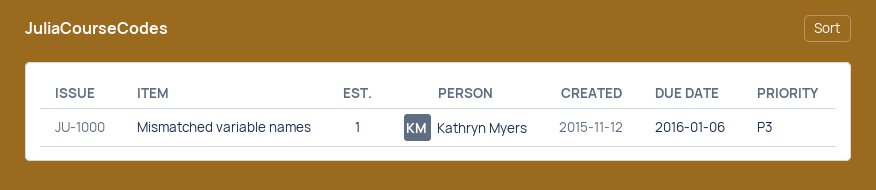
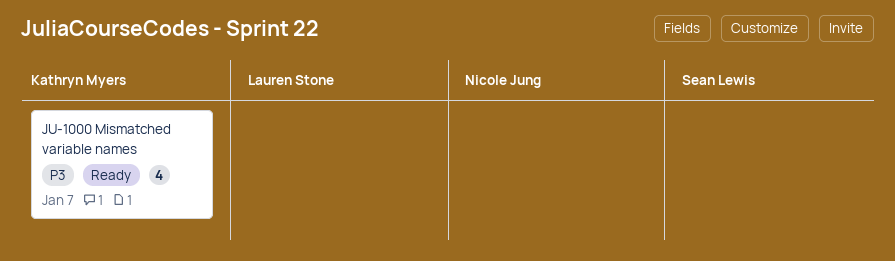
JU-1000, estimate: 1 -> 4
JU-1000, due: Jan 6 -> Jan 7

